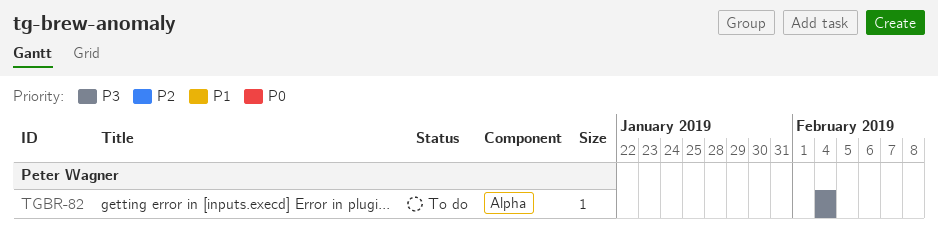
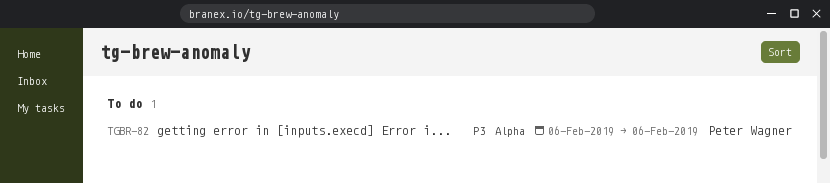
TGBR-82, start: Feb 4 -> Feb 6
TGBR-82, due: Feb 4 -> Feb 6

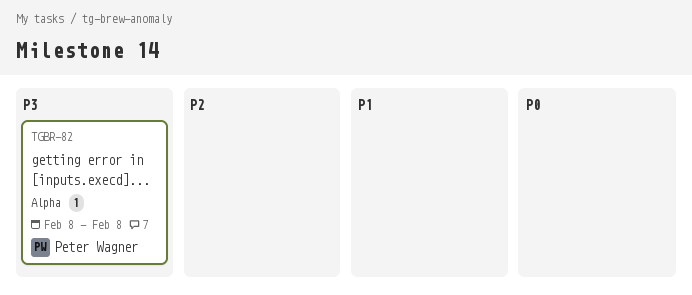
TGBR-82, start: Feb 6 -> Feb 8
TGBR-82, due: Feb 6 -> Feb 8

